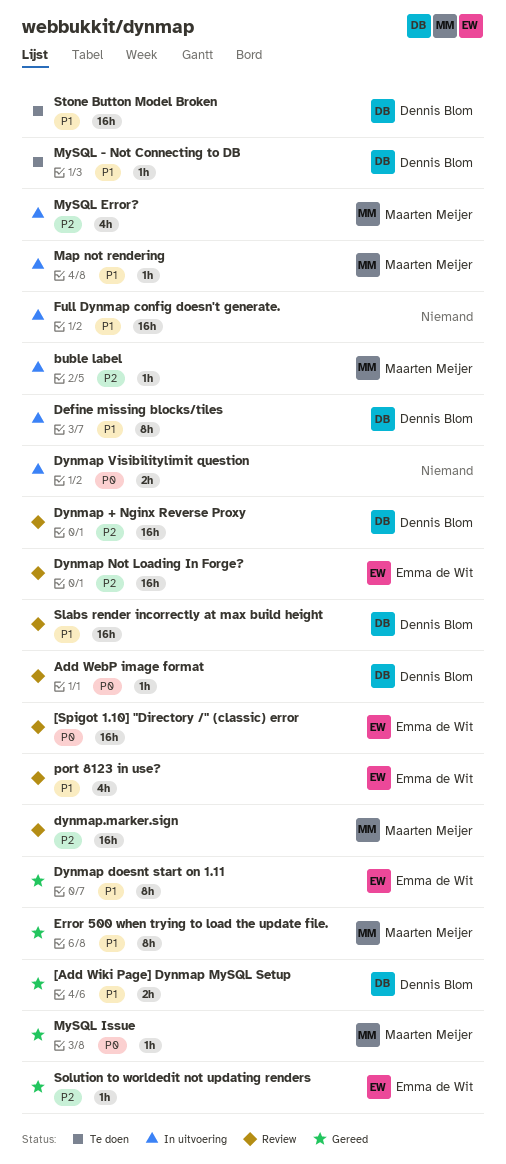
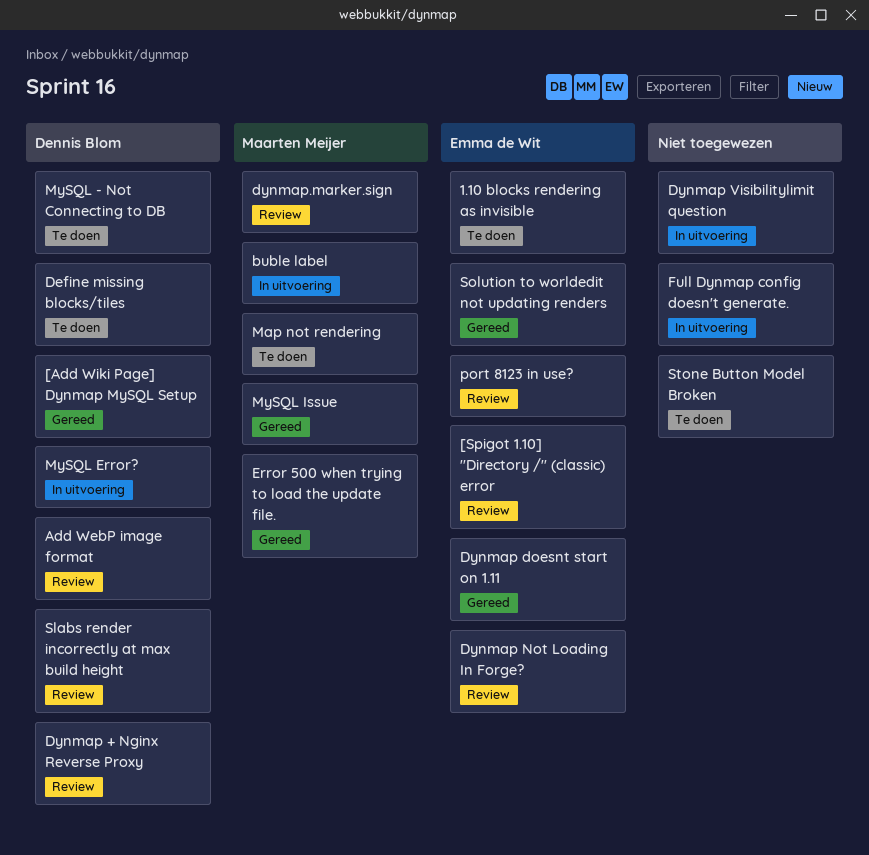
1.10 blocks rendering as invisible: none -> present
Define missing blocks/tiles, status: In uitvoering -> Te doen
Map not rendering, status: In uitvoering -> Te doen
MySQL Error?, owner: Maarten Meijer -> Dennis Blom
Stone Button Model Broken, owner: Dennis Blom -> none

